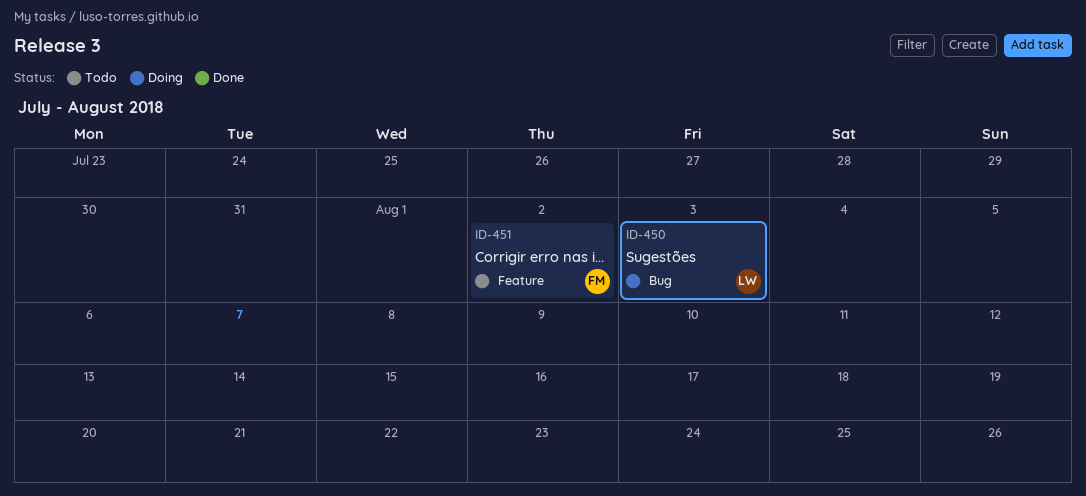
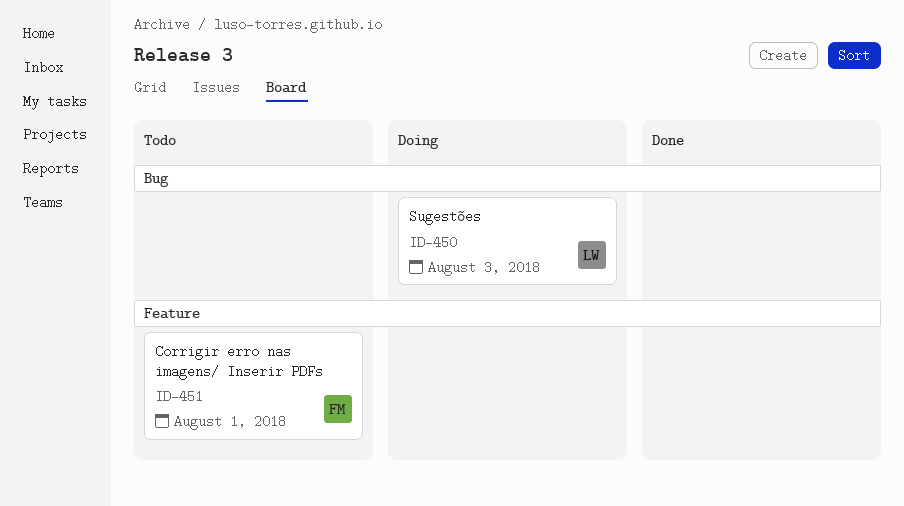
ID-451, due: Aug 2 -> Aug 1

